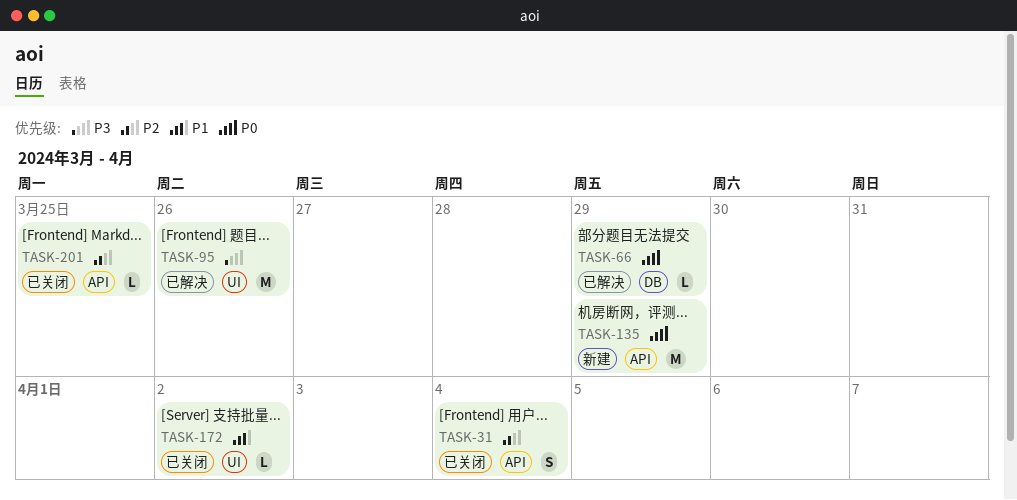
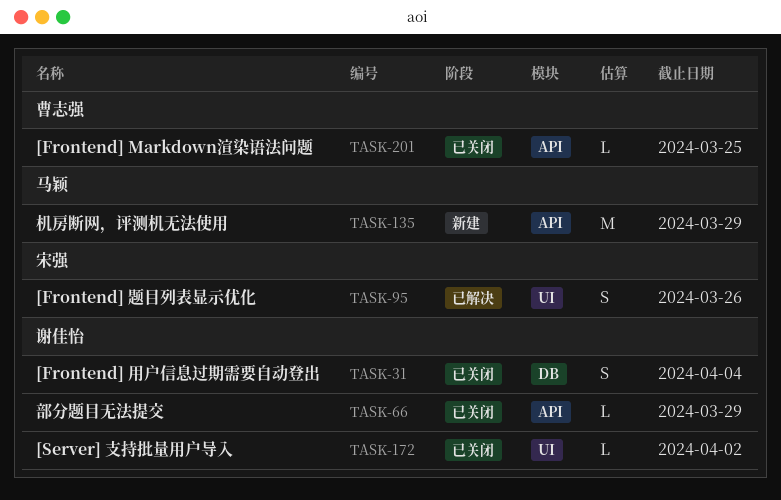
TASK-31, label: API -> DB
TASK-66, status: 已解决 -> 已关闭
TASK-66, label: DB -> API
TASK-95, estimate: M -> S

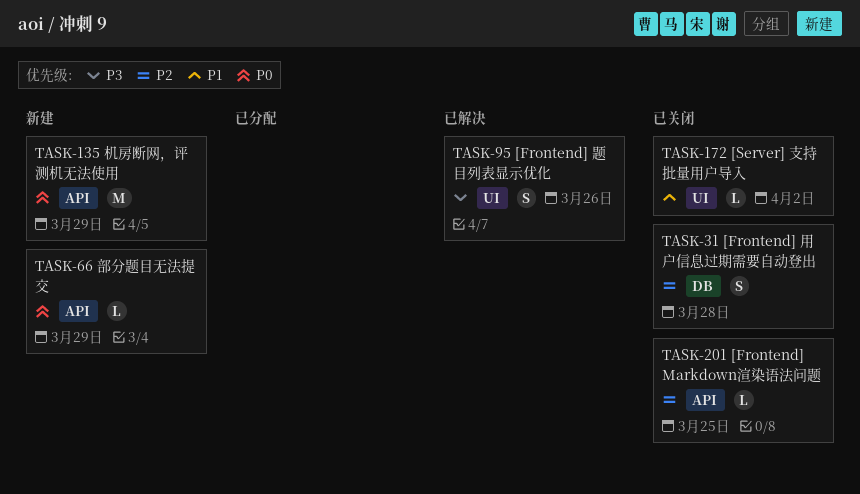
TASK-31, due: Apr 4 -> Mar 28
TASK-66, status: 已关闭 -> 新建

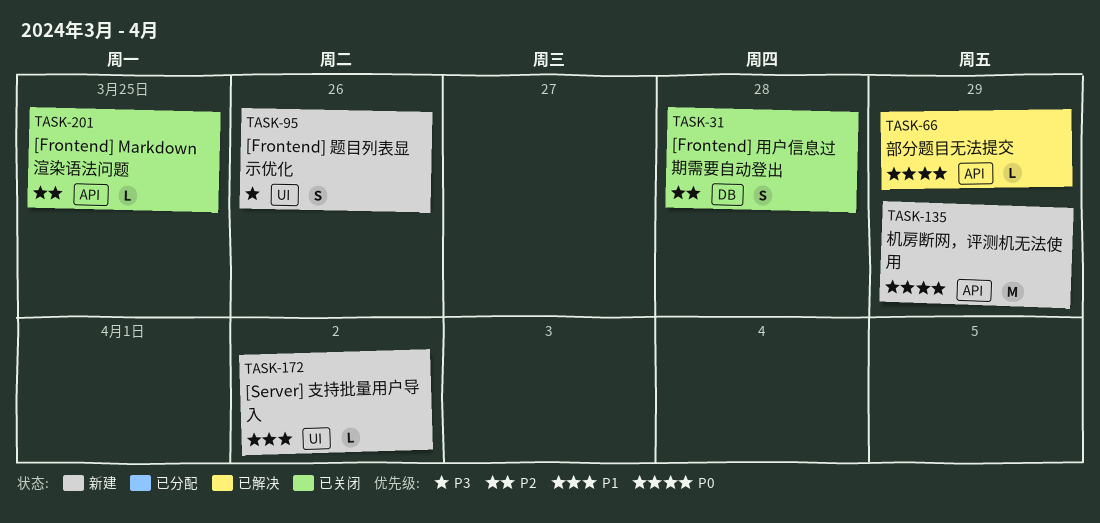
TASK-66, status: 新建 -> 已解决
TASK-95, status: 已解决 -> 新建
TASK-172, status: 已关闭 -> 新建

